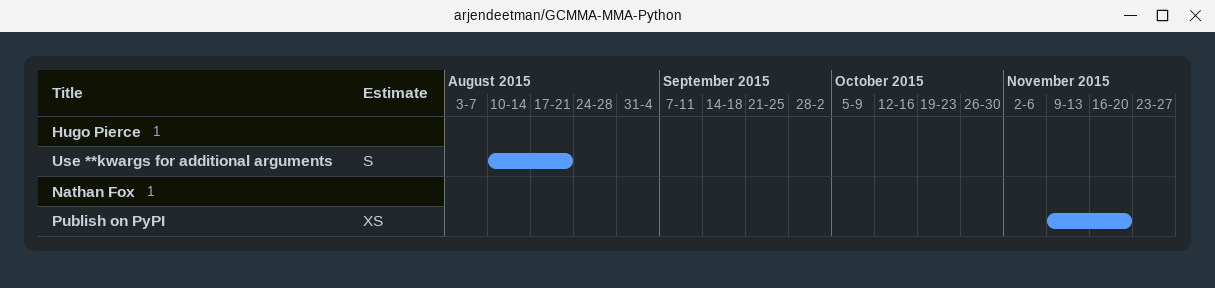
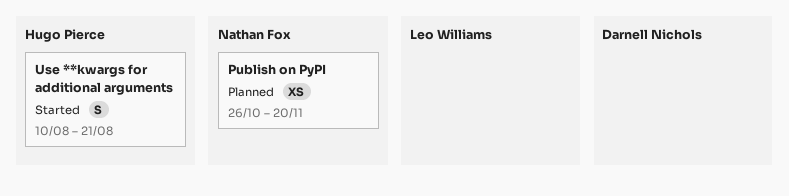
Publish on PyPI, start: Nov 9 -> Oct 26

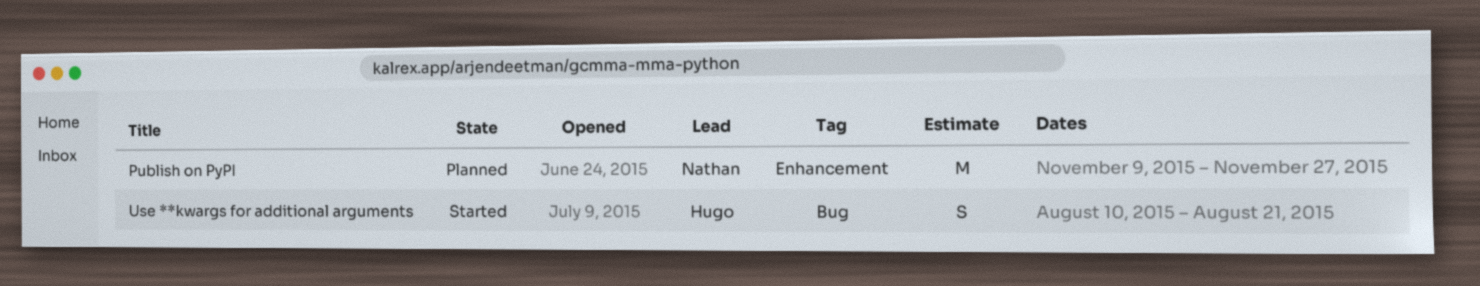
Publish on PyPI, estimate: XS -> M
Publish on PyPI, start: Oct 26 -> Nov 9
Publish on PyPI, due: Nov 20 -> Nov 27

